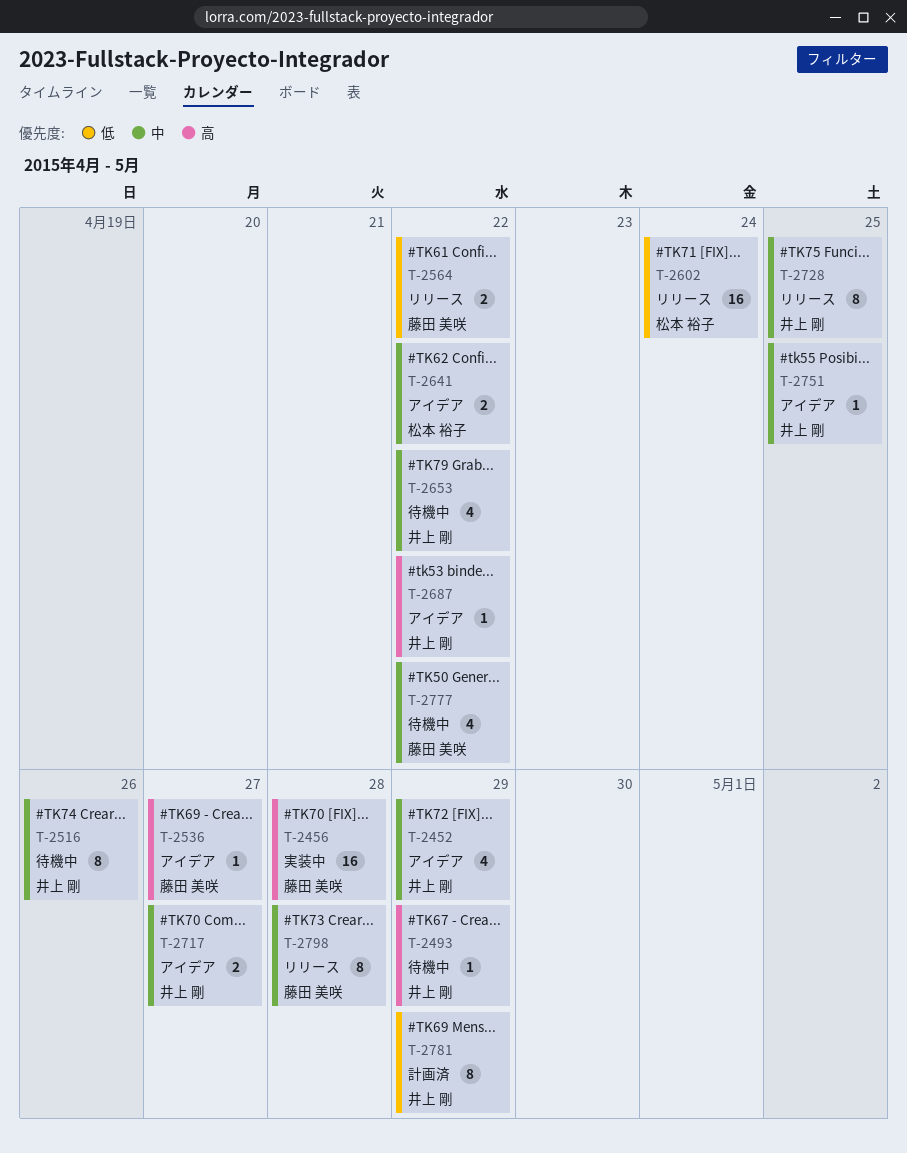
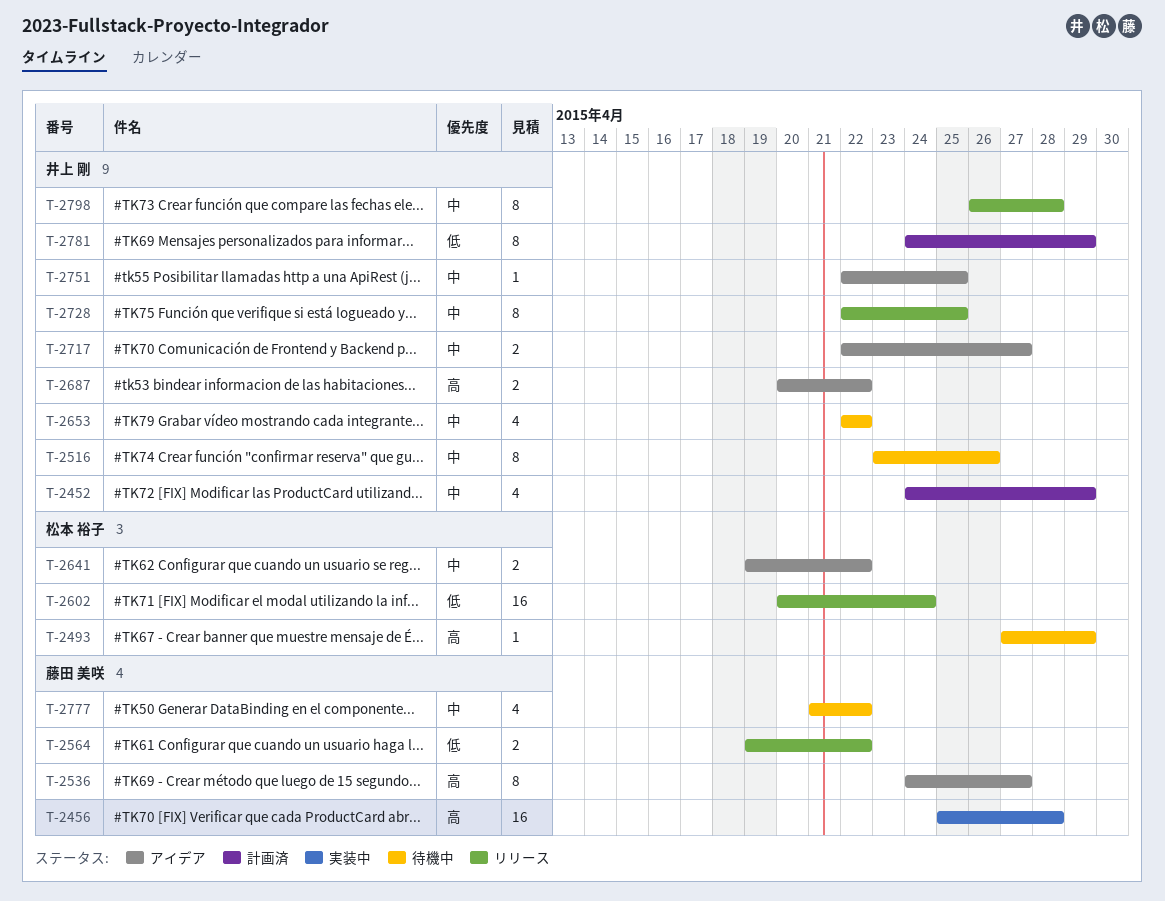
T-2452, status: アイデア -> 計画済
T-2493, owner: 井上 剛 -> 松本 裕子
T-2536, estimate: 1 -> 8
T-2687, estimate: 1 -> 2
T-2798, owner: 藤田 美咲 -> 井上 剛

